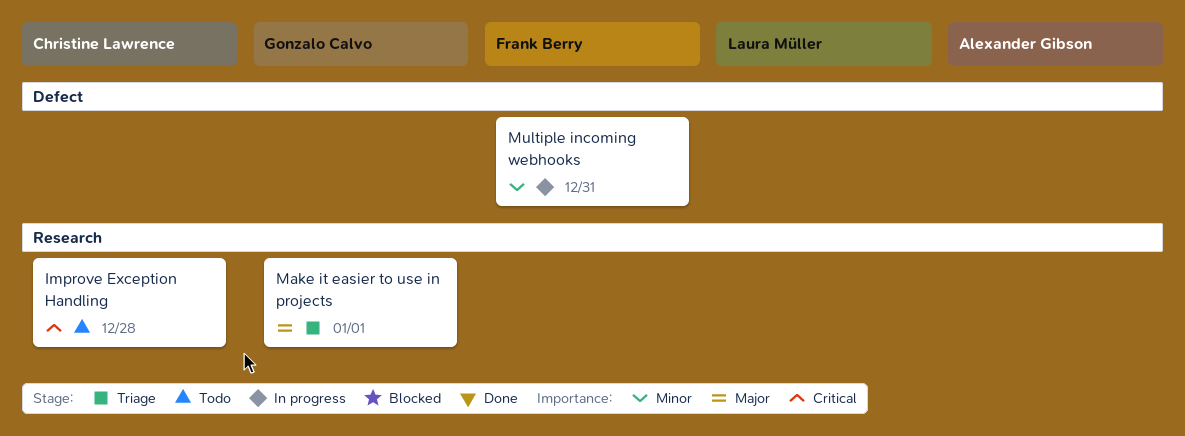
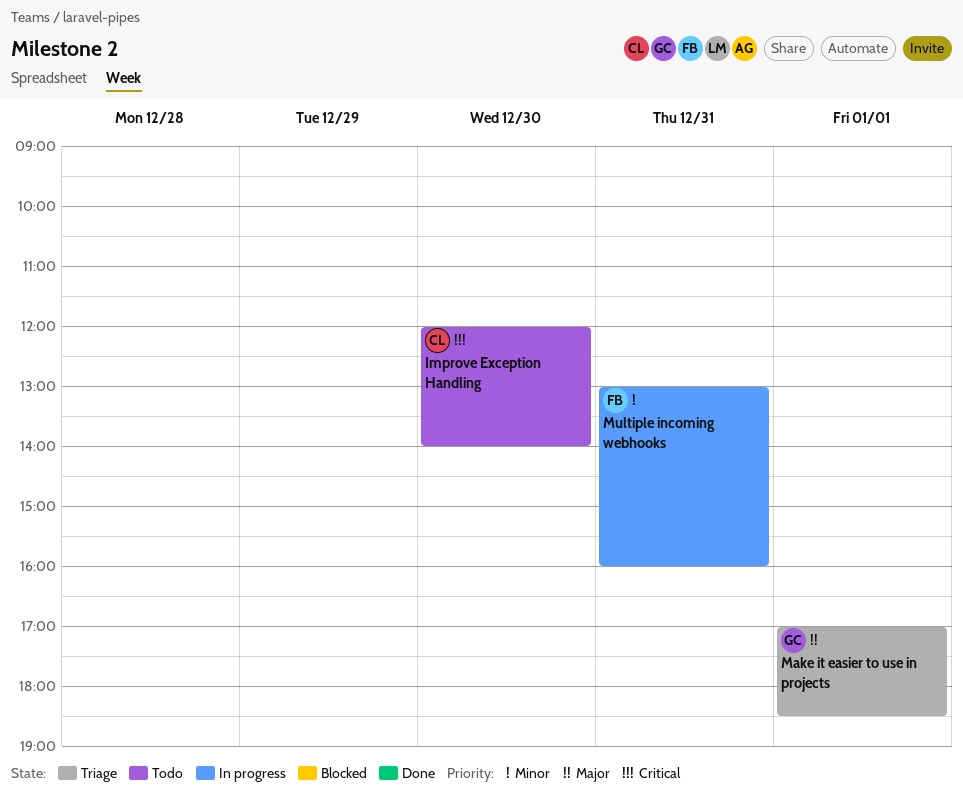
Improve Exception Handling, day: Dec 28 -> Dec 30

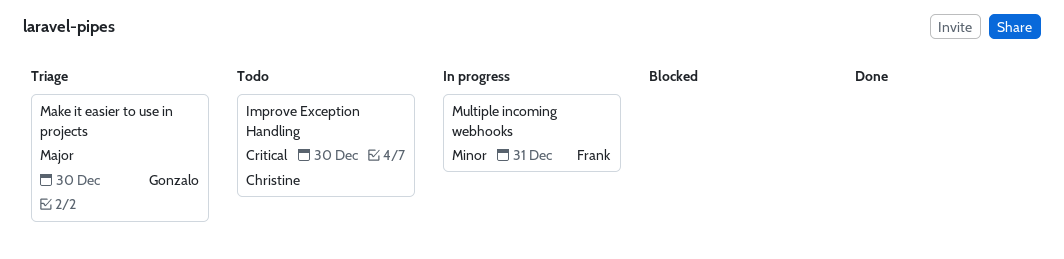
Make it easier to use in projects, day: Jan 1 -> Dec 30

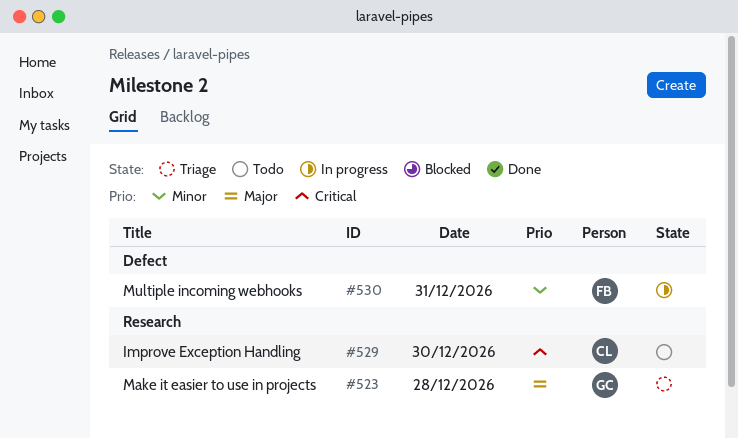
Make it easier to use in projects, day: Dec 30 -> Dec 28

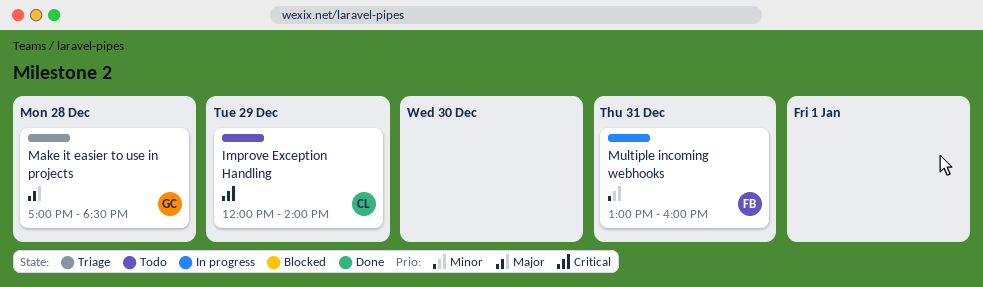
Improve Exception Handling, day: Dec 30 -> Dec 29

